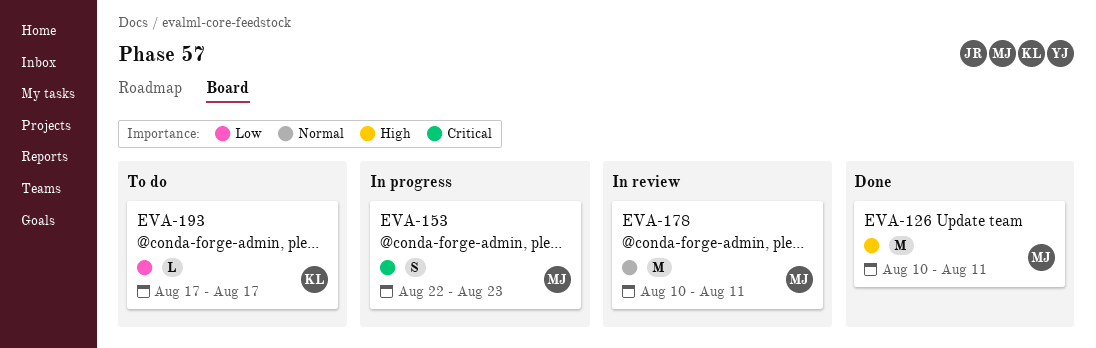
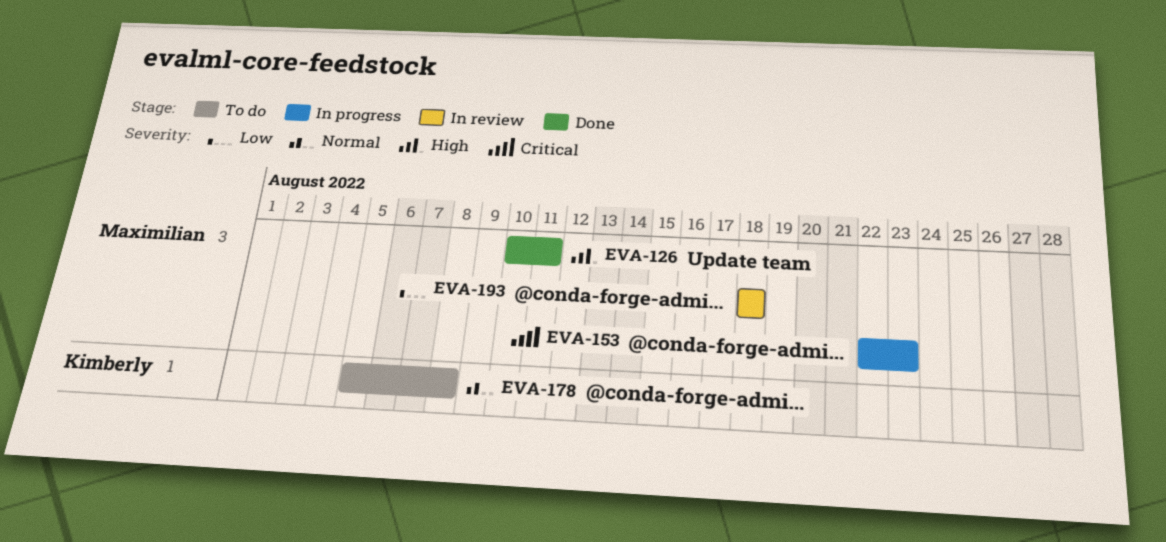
EVA-178, status: In review -> To do
EVA-178, owner: Maximilian -> Kimberly
EVA-178, start: Aug 10 -> Aug 5
EVA-178, due: Aug 11 -> Aug 8
EVA-193, status: To do -> In review
EVA-193, owner: Kimberly -> Maximilian
EVA-193, start: Aug 17 -> Aug 18
EVA-193, due: Aug 17 -> Aug 18

